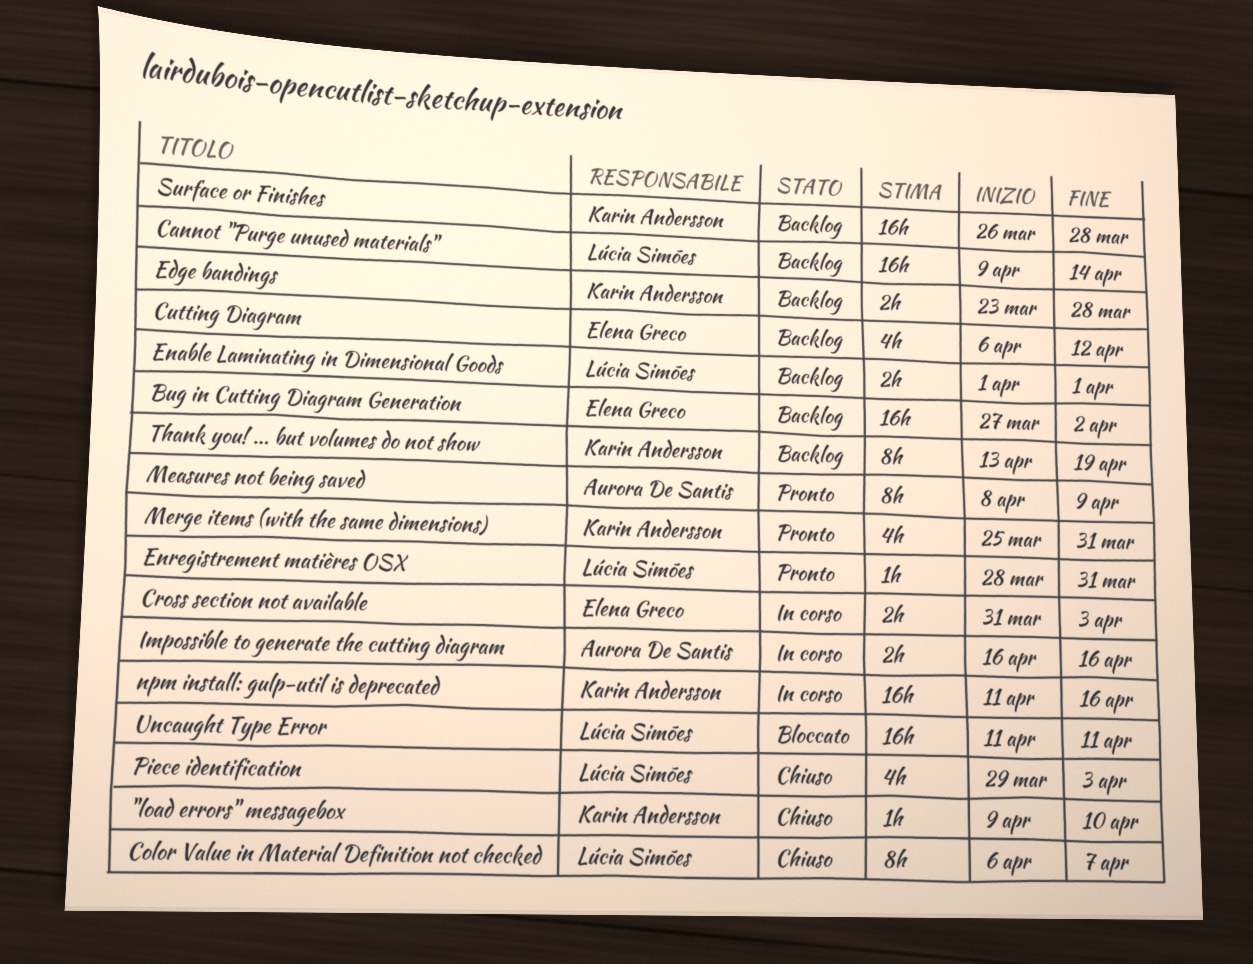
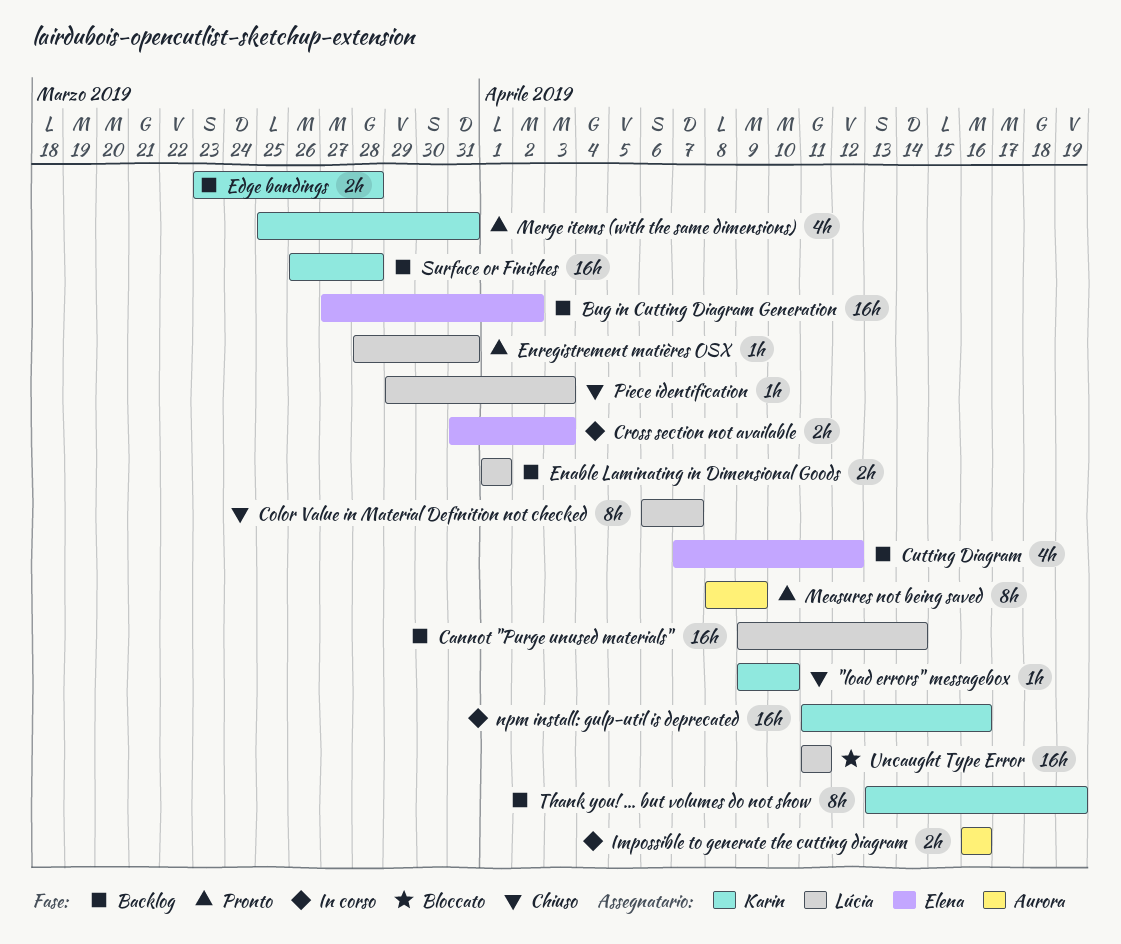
Cutting Diagram, start: Apr 6 -> Apr 7
Piece identification, estimate: 4h -> 1h

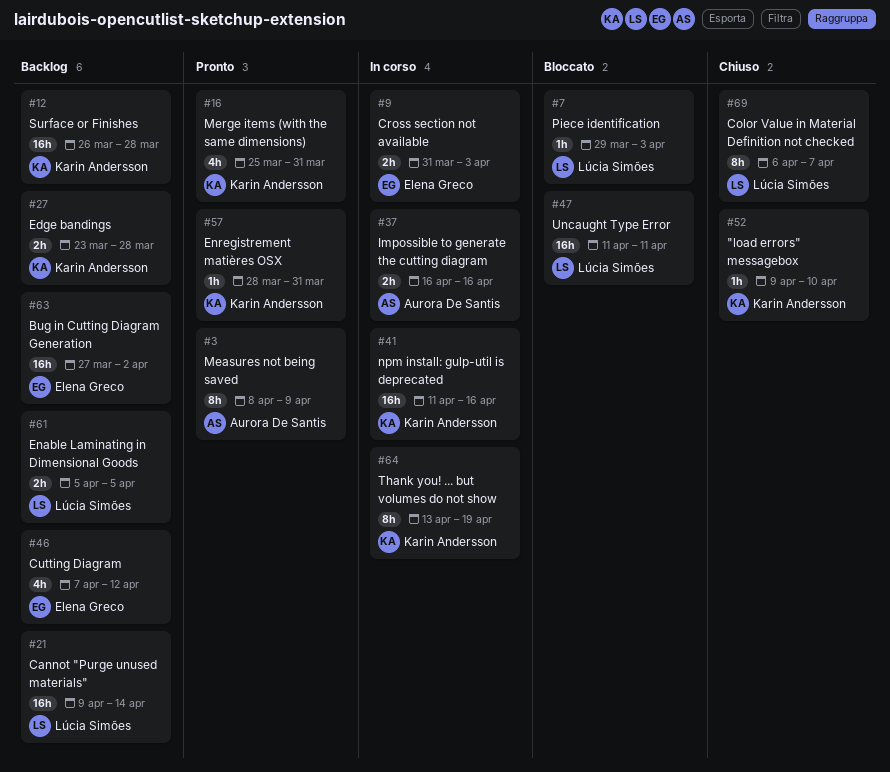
Enable Laminating in Dimensional Goods, start: Apr 1 -> Apr 5
Enable Laminating in Dimensional Goods, due: Apr 1 -> Apr 5
Enregistrement matières OSX, owner: Lúcia Simões -> Karin Andersson
Piece identification, status: Chiuso -> Bloccato
Thank you! ... but volumes do not show, status: Backlog -> In corso

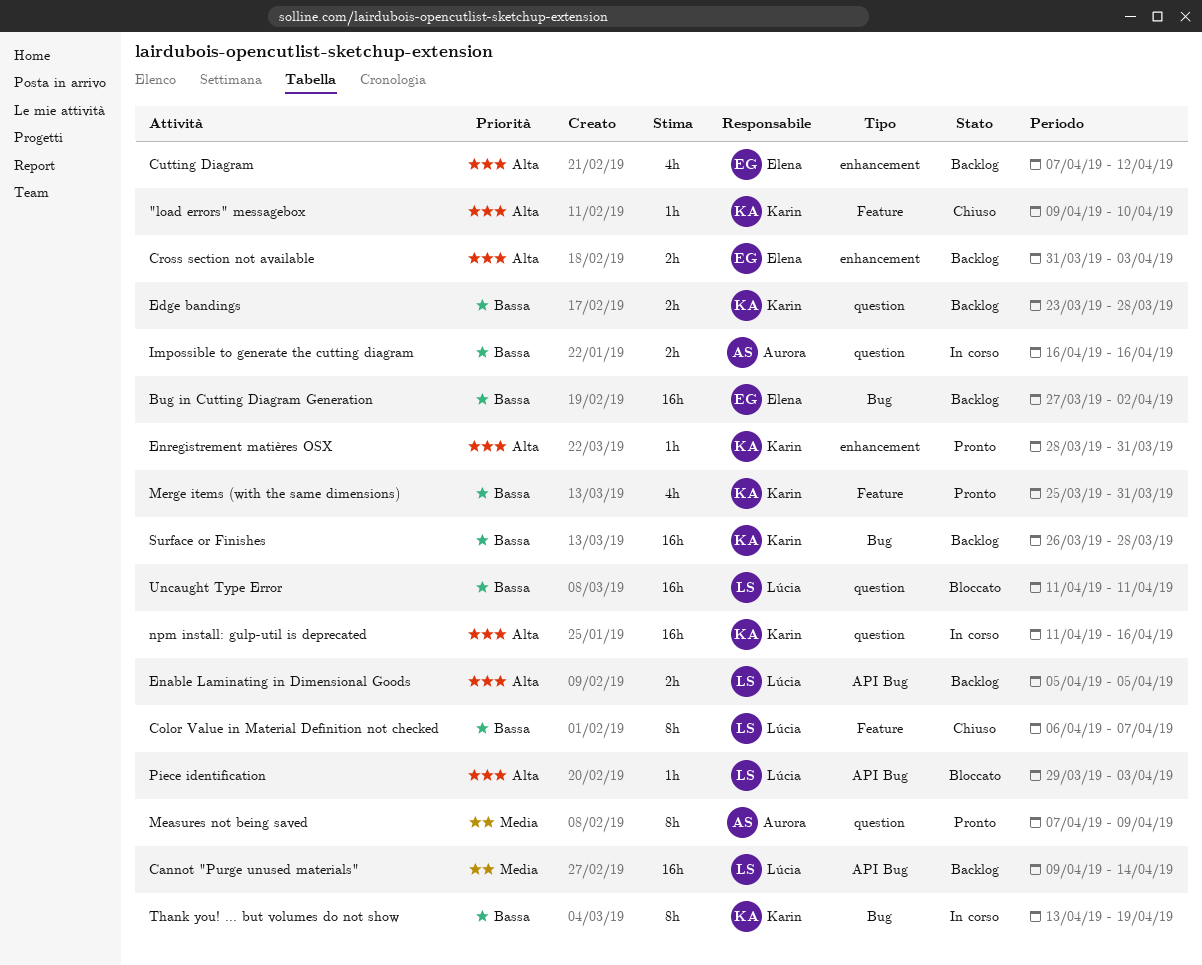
Cross section not available, status: In corso -> Backlog
Measures not being saved, start: Apr 8 -> Apr 7

